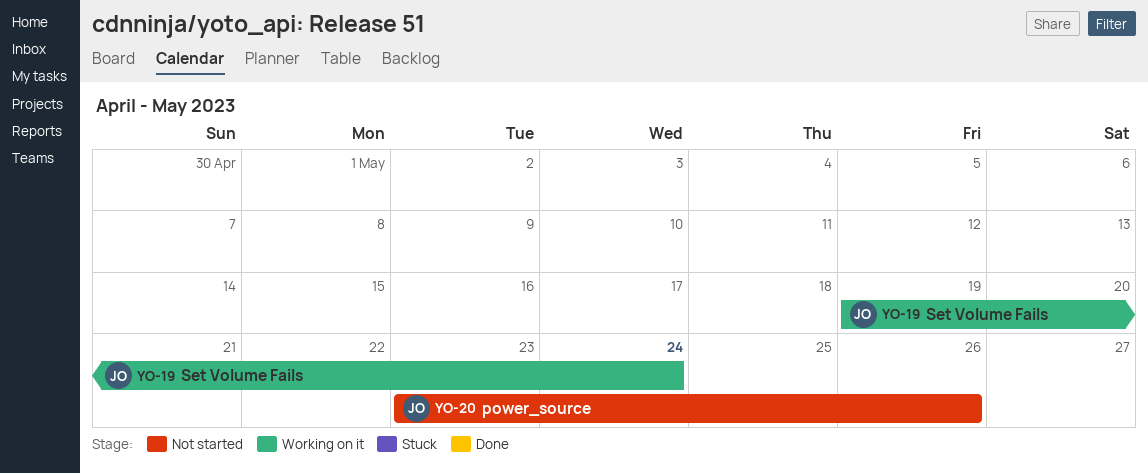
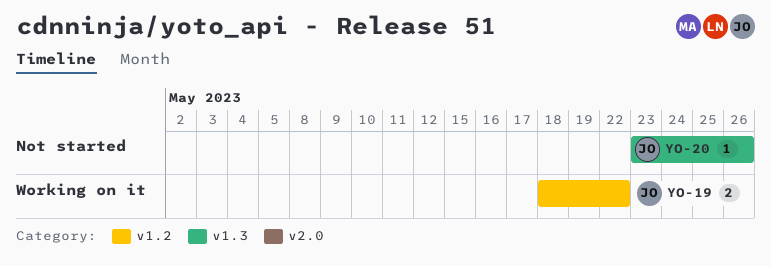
YO-19, start: May 19 -> May 18
YO-19, due: May 24 -> May 22

